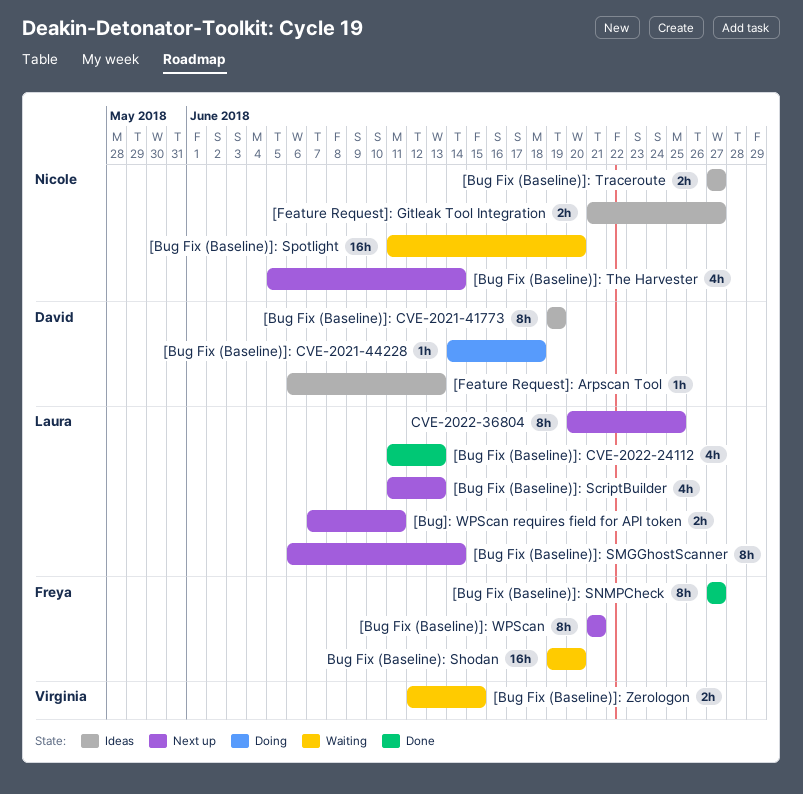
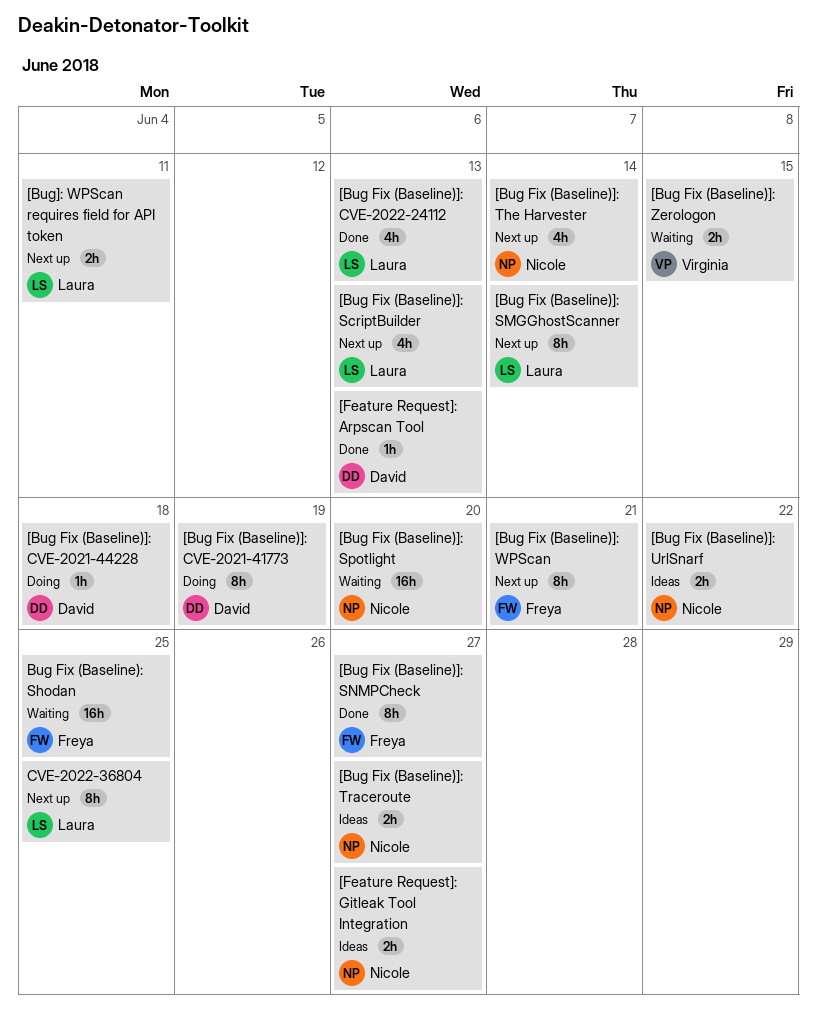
[Bug Fix (Baseline)]: CVE-2021-41773, status: Ideas -> Doing
[Bug Fix (Baseline)]: UrlSnarf: none -> present
[Feature Request]: Arpscan Tool, status: Ideas -> Done
Bug Fix (Baseline): Shodan, due: Jun 20 -> Jun 25

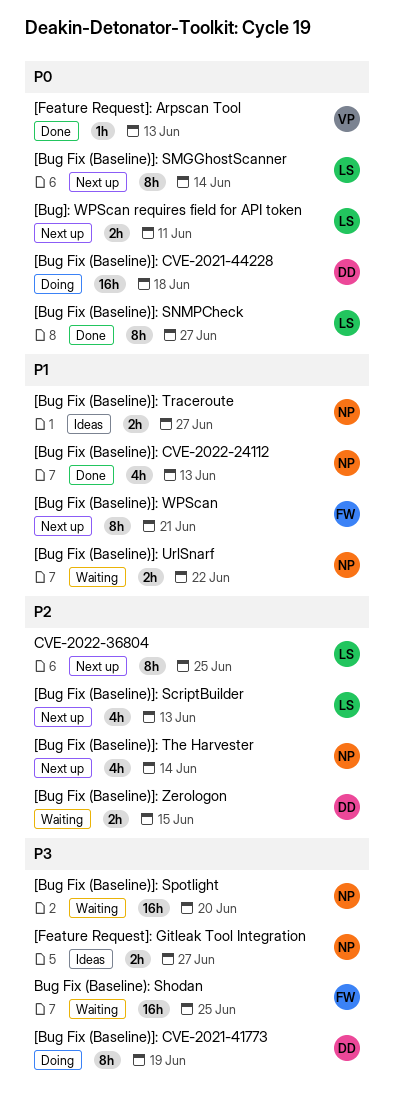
[Bug Fix (Baseline)]: CVE-2021-44228, estimate: 1h -> 16h
[Bug Fix (Baseline)]: CVE-2022-24112, owner: Laura -> Nicole
[Bug Fix (Baseline)]: SNMPCheck, owner: Freya -> Laura
[Bug Fix (Baseline)]: UrlSnarf, status: Ideas -> Waiting
[Bug Fix (Baseline)]: Zerologon, owner: Virginia -> David
[Feature Request]: Arpscan Tool, owner: David -> Virginia

